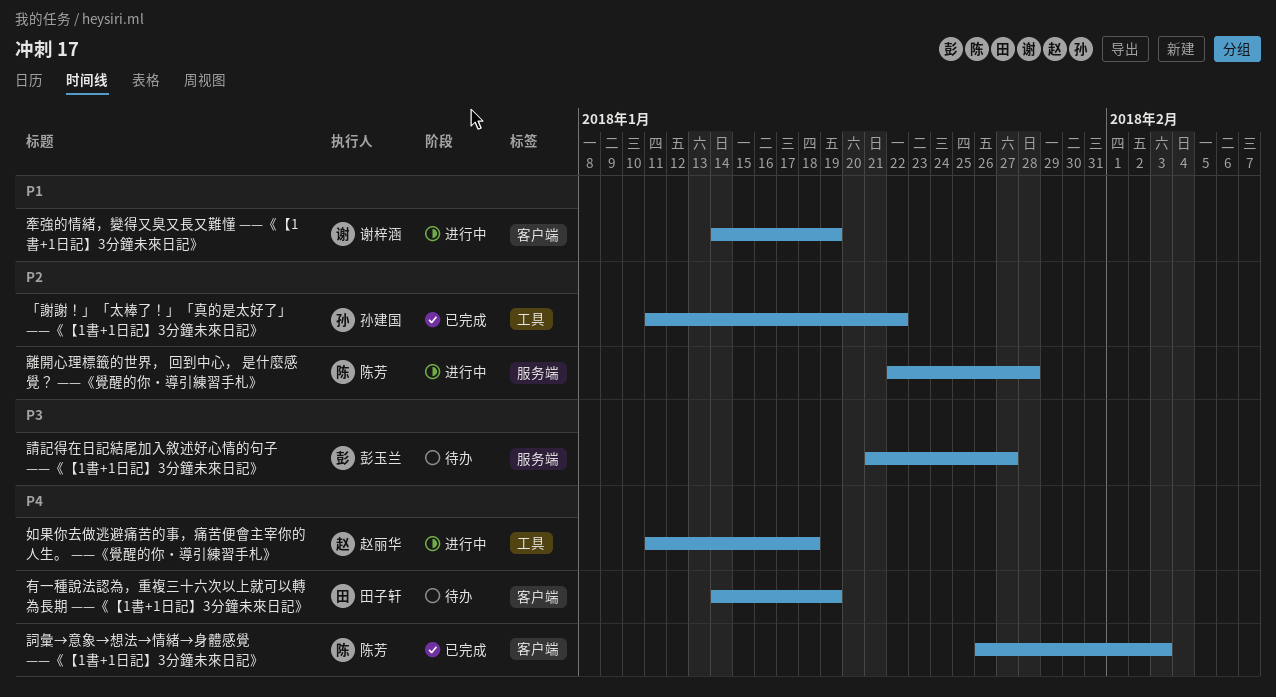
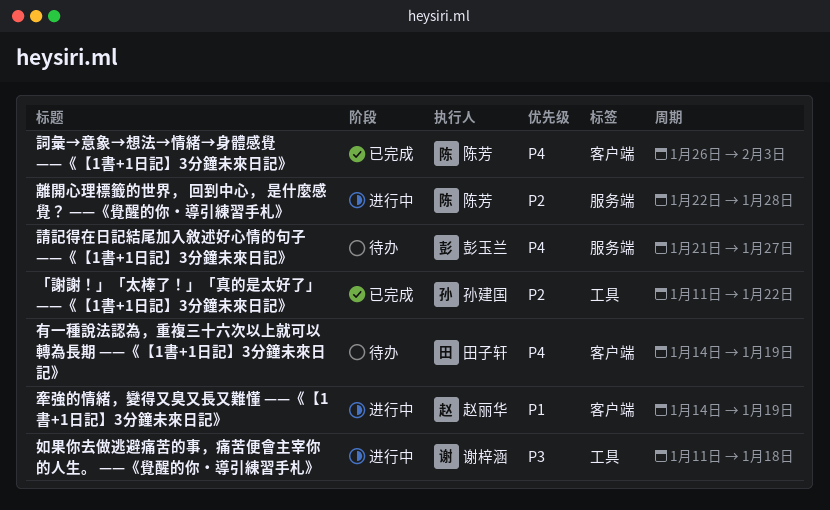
如果你去做逃避痛苦的事，痛苦便會主宰你的人生。 ——《覺醒的你‧導引練習手札》, owner: 赵丽华 -> 谢梓涵
如果你去做逃避痛苦的事，痛苦便會主宰你的人生。 ——《覺醒的你‧導引練習手札》, priority: P4 -> P3
牽強的情緒，變得又臭又長又難懂 ——《【1書+1日記】3分鐘未來日記》, owner: 谢梓涵 -> 赵丽华
請記得在日記結尾加入敘述好心情的句子 ——《【1書+1日記】3分鐘未來日記》, priority: P3 -> P4

